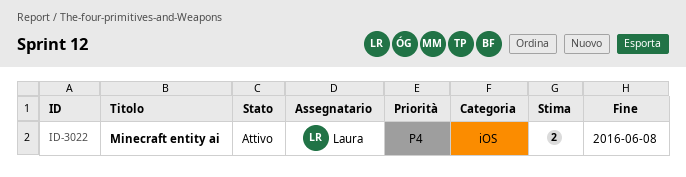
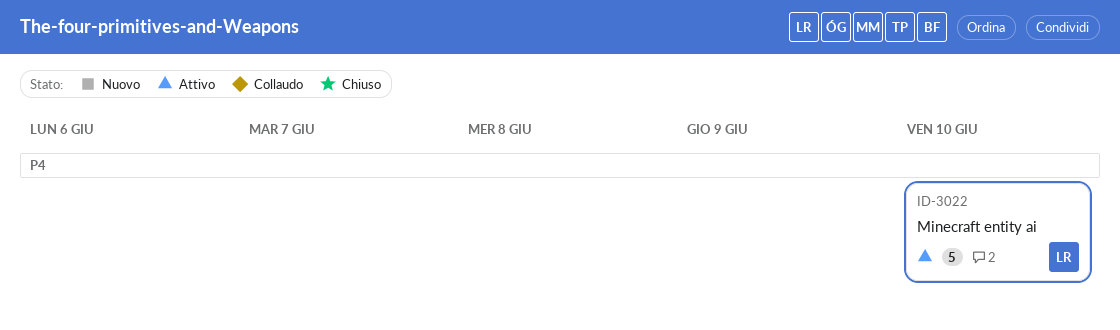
ID-3022, estimate: 2 -> 5
ID-3022, due: Jun 8 -> Jun 10

